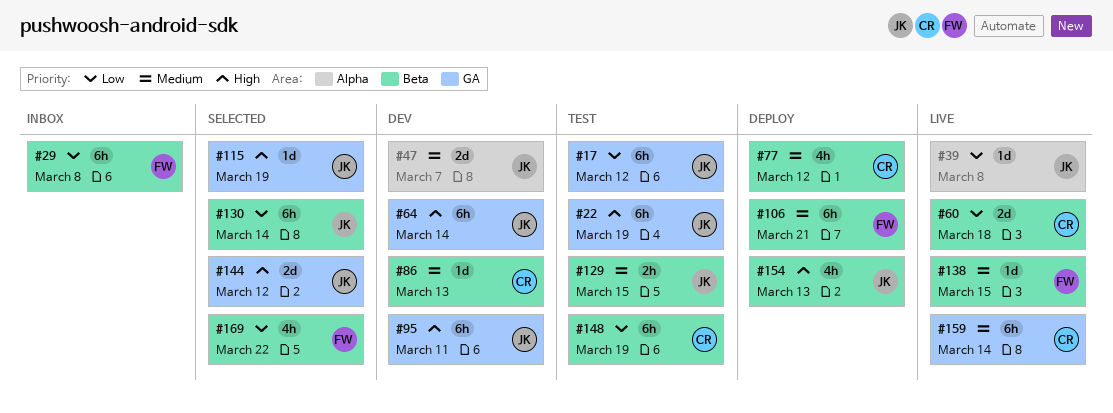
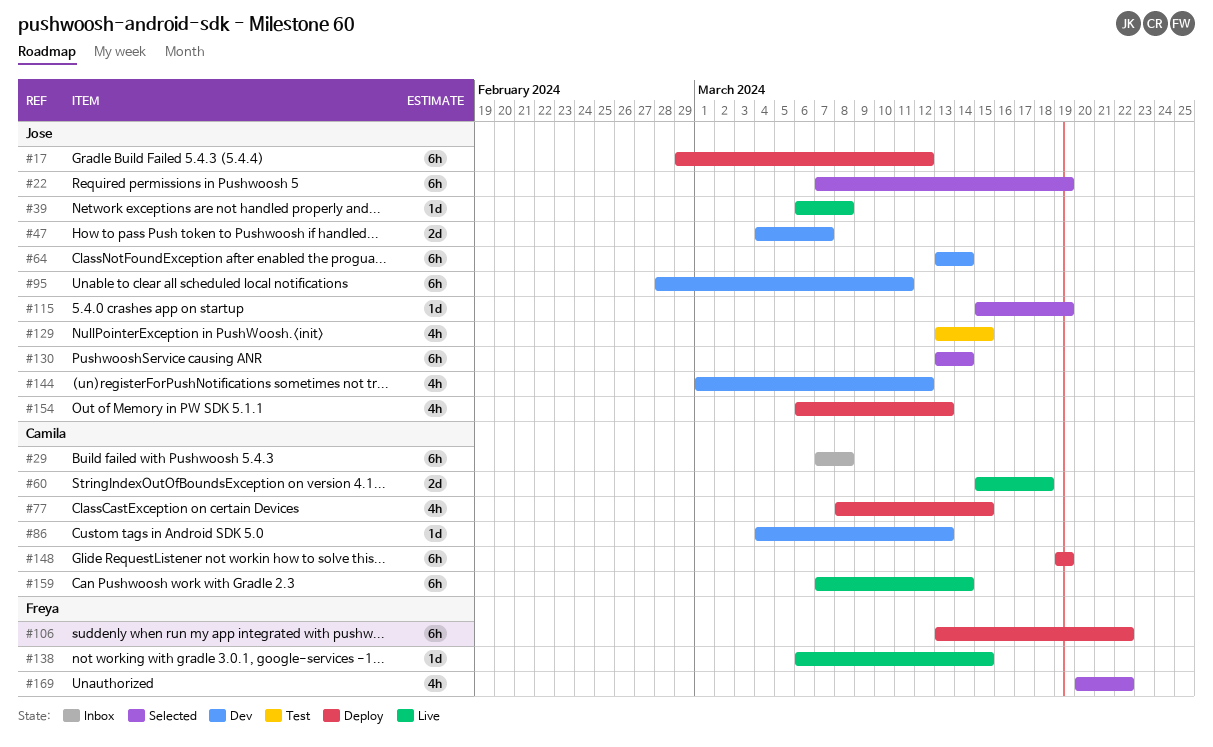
#17, status: Test -> Deploy
#22, status: Test -> Selected
#29, owner: Freya -> Camila
#77, due: Mar 12 -> Mar 15
#106, due: Mar 21 -> Mar 22
#129, estimate: 2h -> 4h
#144, status: Selected -> Dev
#144, estimate: 2d -> 4h
#148, status: Test -> Deploy

